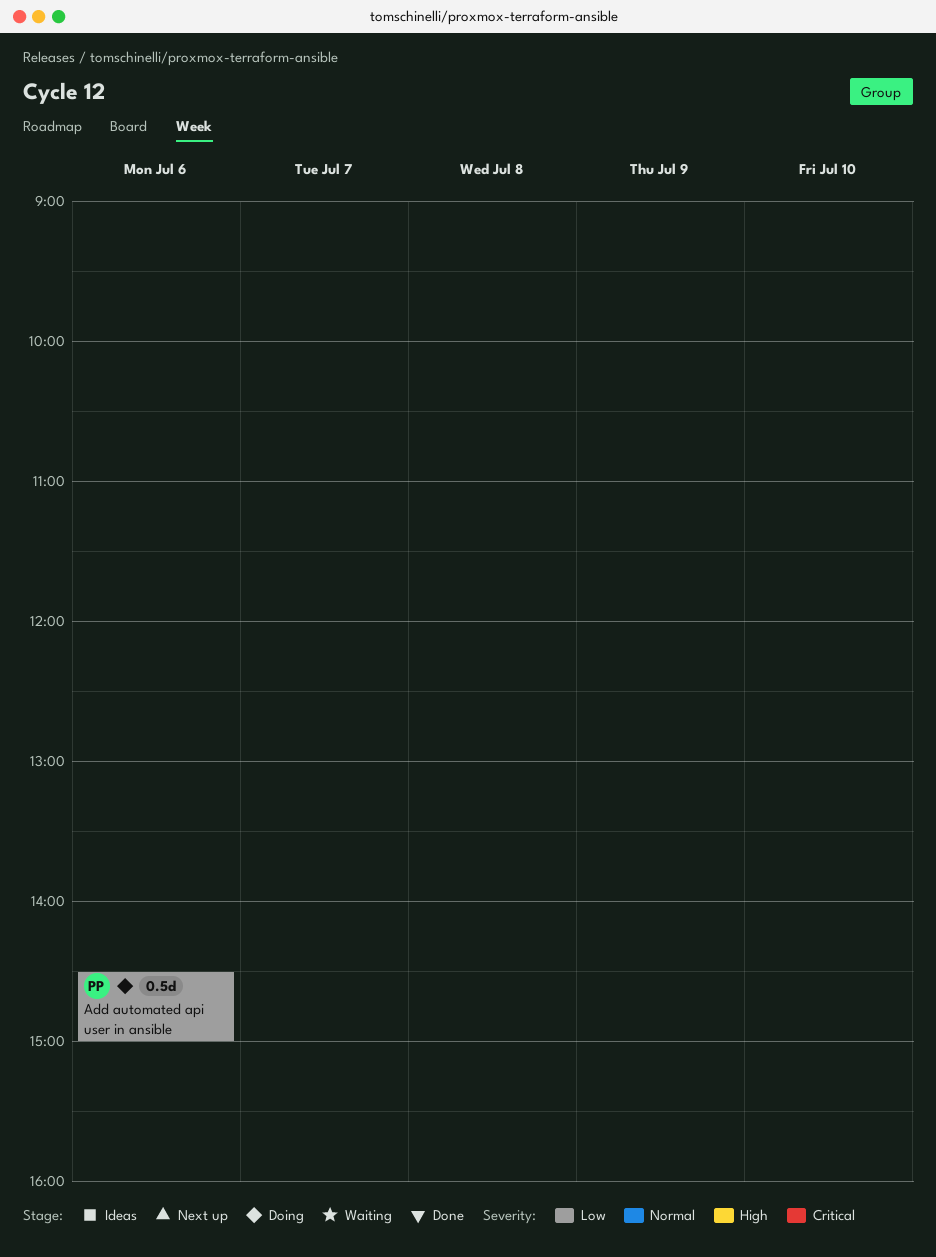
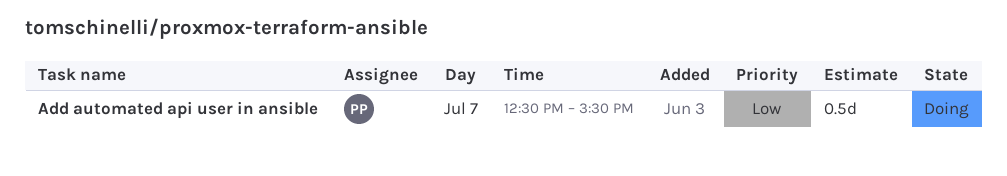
Add automated api user in ansible, day: Jul 6 -> Jul 7
Add automated api user in ansible, begins: 14:30 -> 12:30
Add automated api user in ansible, ends: 15:00 -> 15:30

